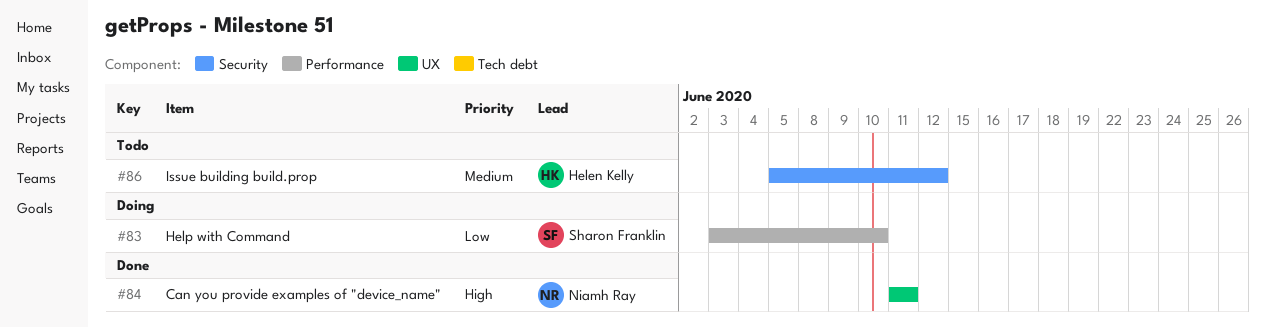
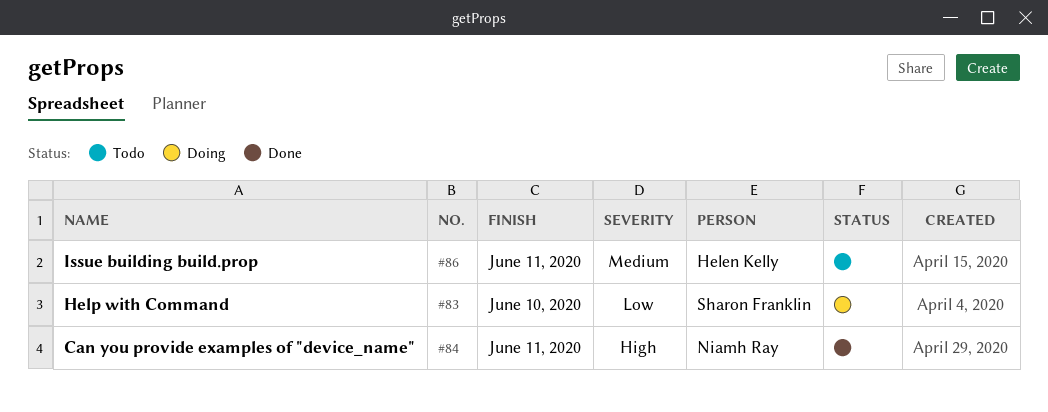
#86, due: Jun 12 -> Jun 11

